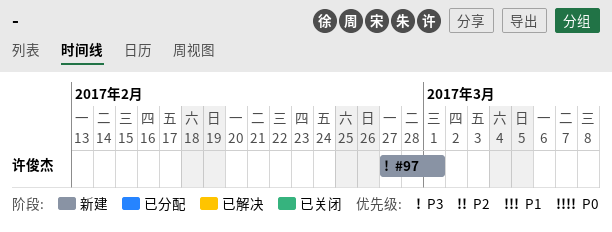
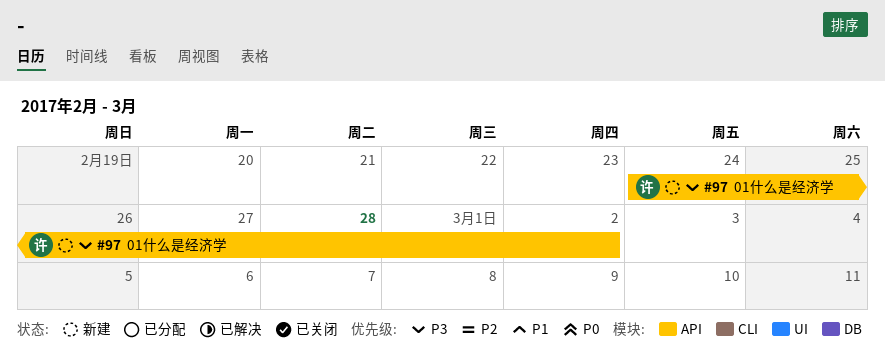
#97, start: Feb 27 -> Feb 24
#97, due: Mar 1 -> Mar 2

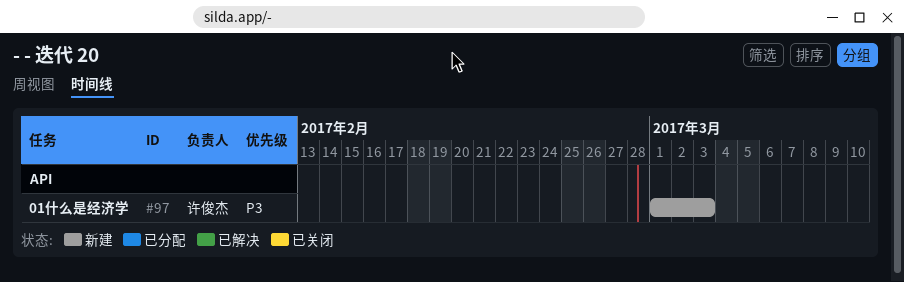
#97, start: Feb 24 -> Mar 1
#97, due: Mar 2 -> Mar 3

